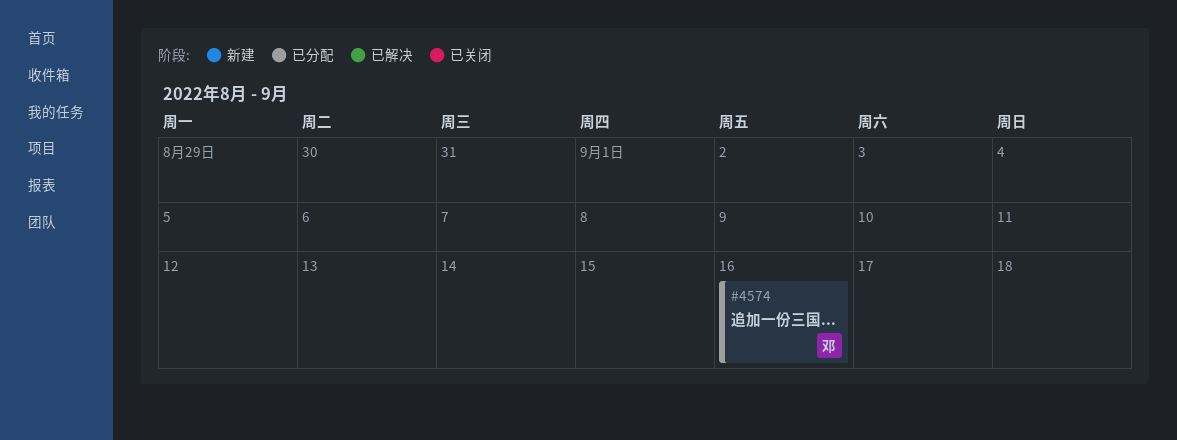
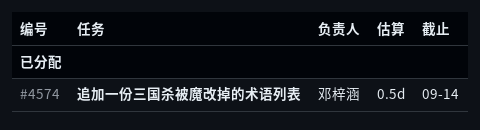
#4574, due: Sep 16 -> Sep 14

